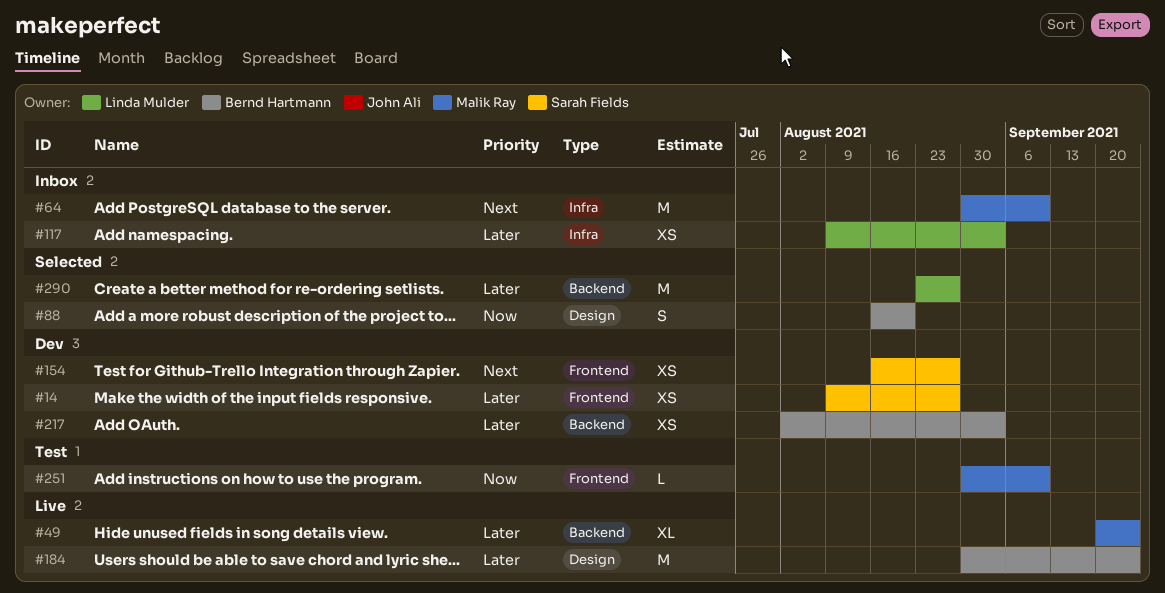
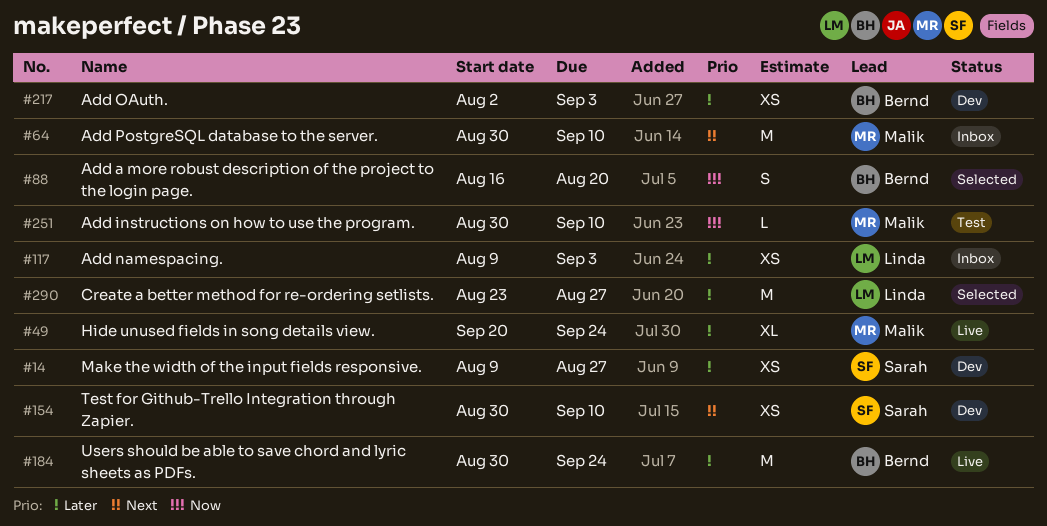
#154, start: Aug 16 -> Aug 30
#154, due: Aug 27 -> Sep 10

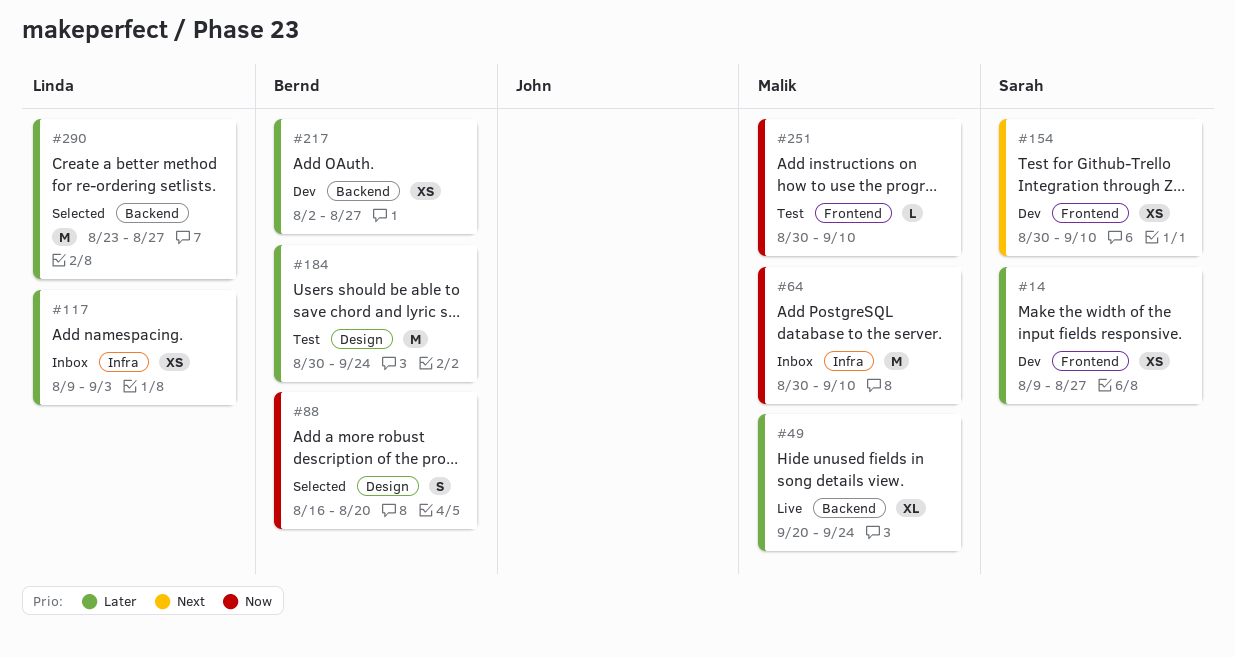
#64, priority: Next -> Now
#184, status: Live -> Test
#217, due: Sep 3 -> Aug 27

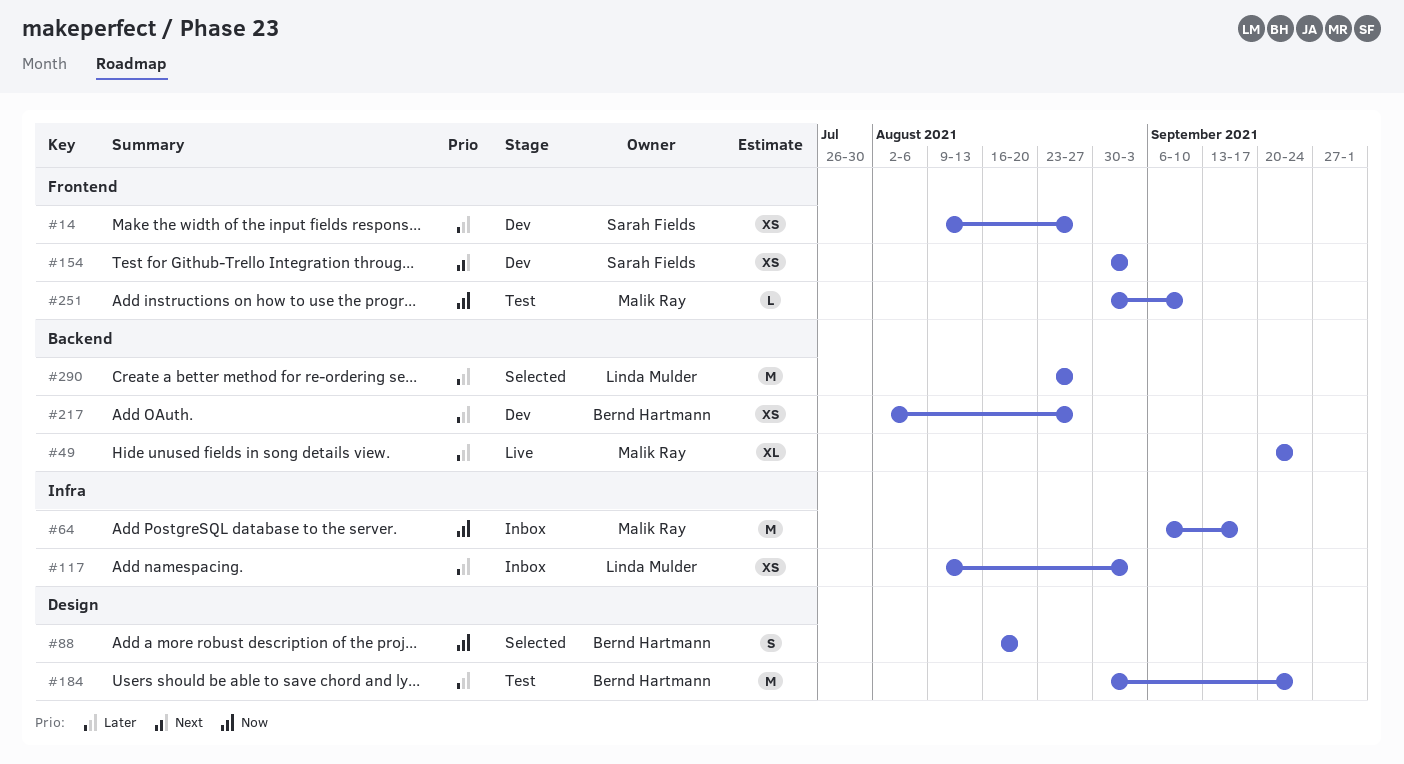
#64, start: Aug 30 -> Sep 6
#64, due: Sep 10 -> Sep 17
#154, due: Sep 10 -> Sep 3

